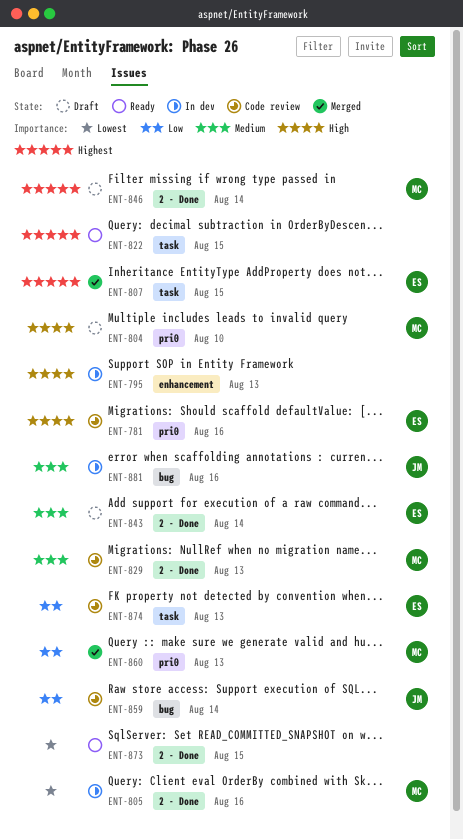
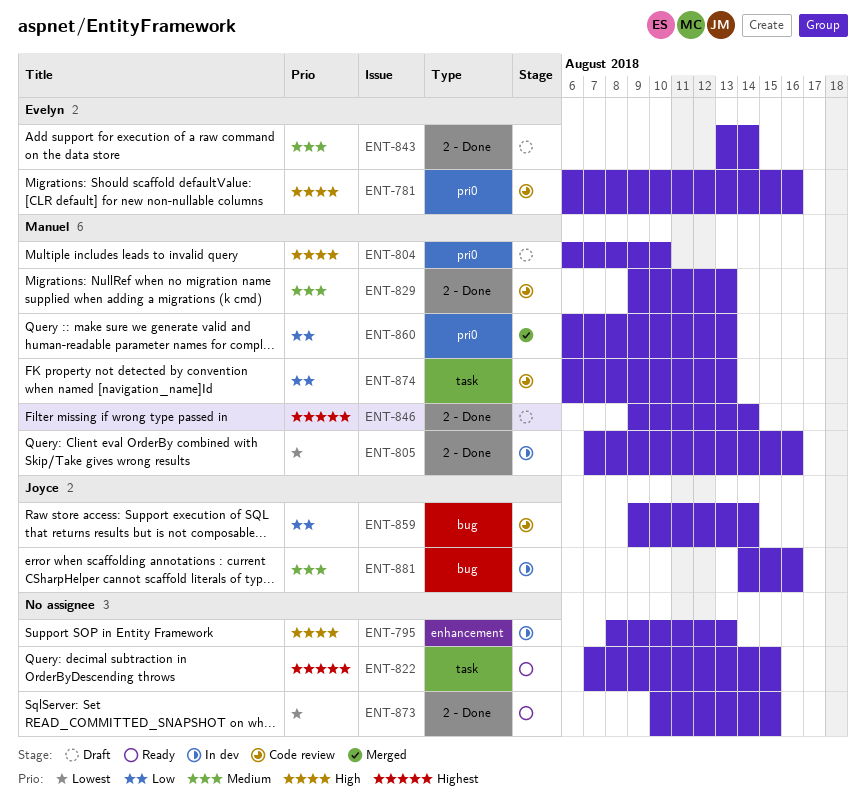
ENT-807: present -> none
ENT-874, owner: Evelyn -> Manuel

